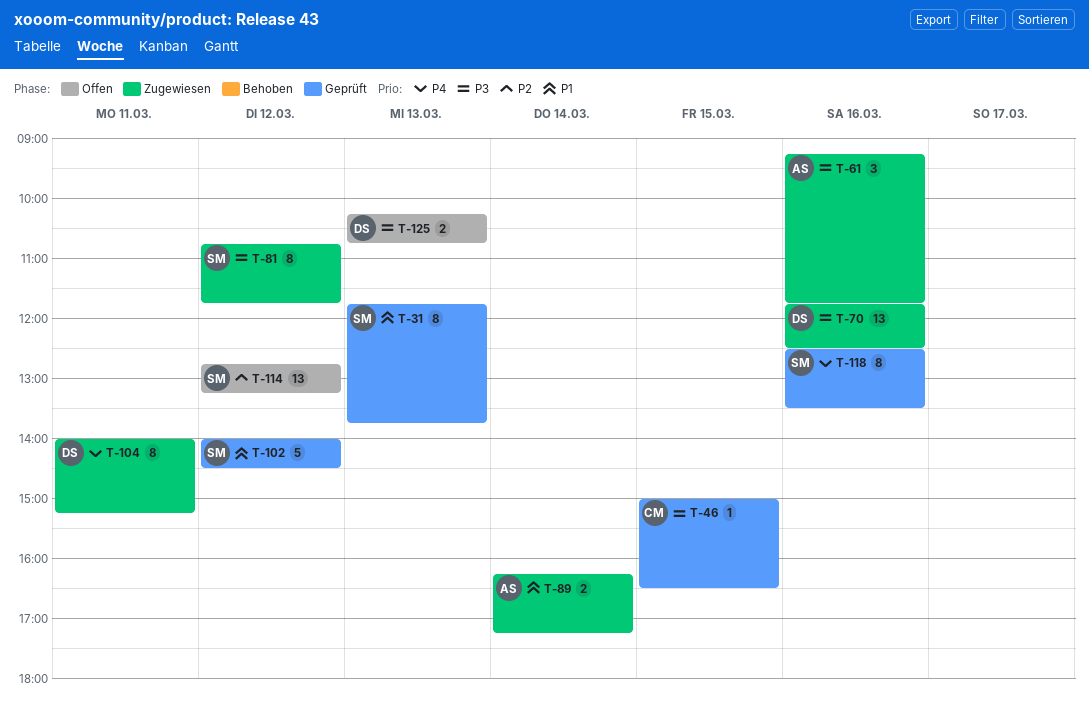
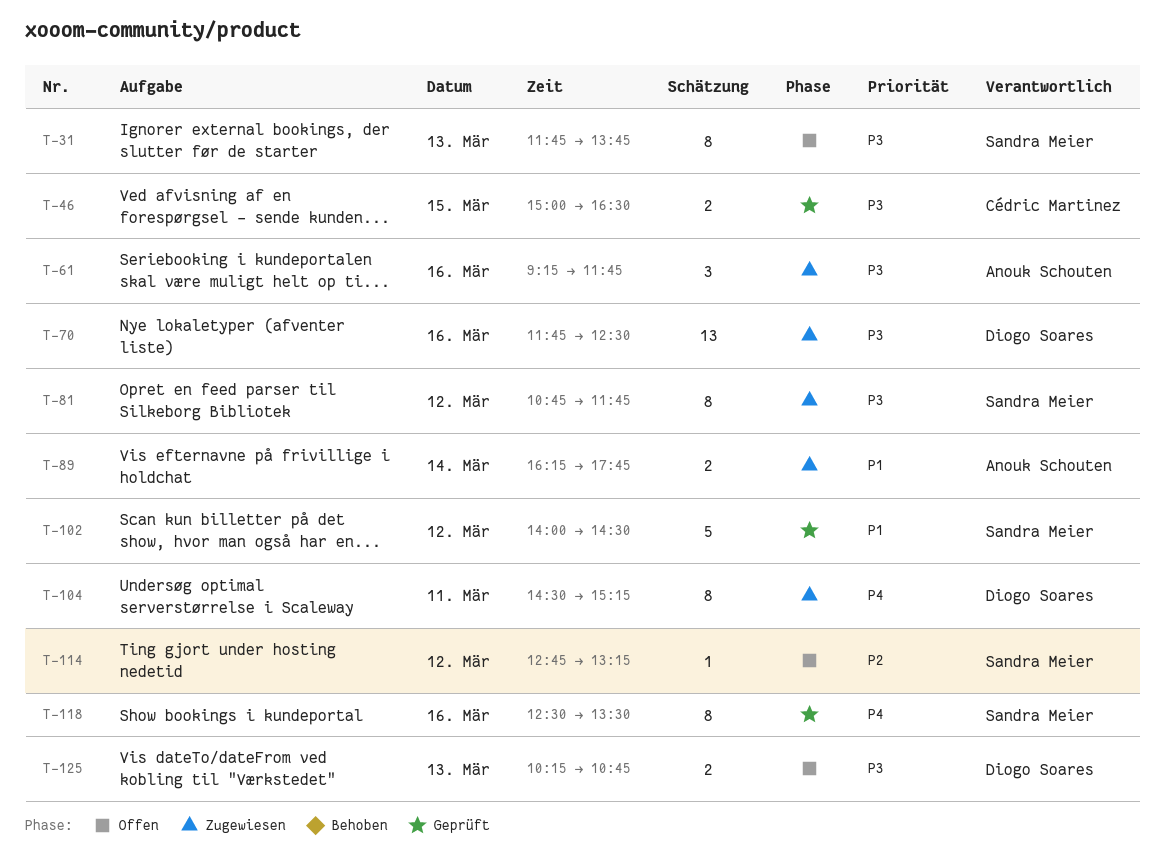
T-31, status: Geprüft -> Offen
T-31, priority: P1 -> P3
T-46, estimate: 1 -> 2
T-89, ends: 17:15 -> 17:45
T-104, begins: 14:00 -> 14:30
T-114, estimate: 13 -> 1

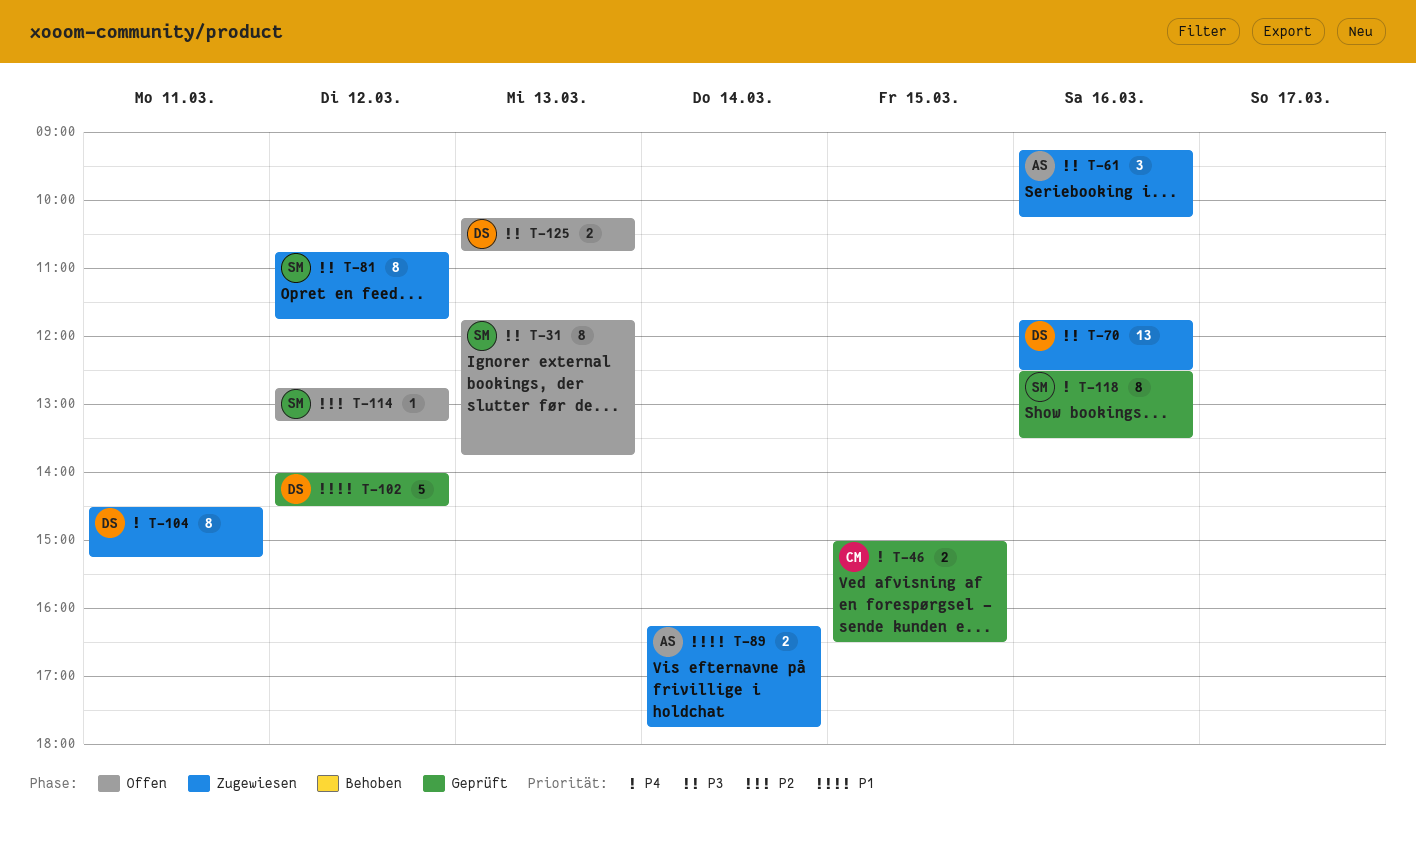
T-46, priority: P3 -> P4
T-61, ends: 11:45 -> 10:15
T-102, owner: Sandra Meier -> Diogo Soares

